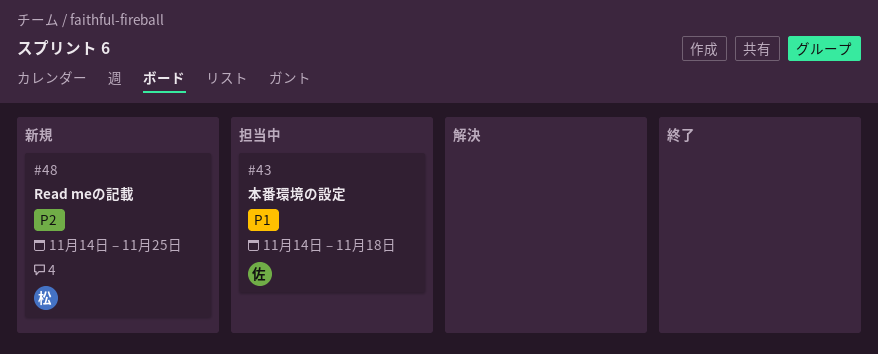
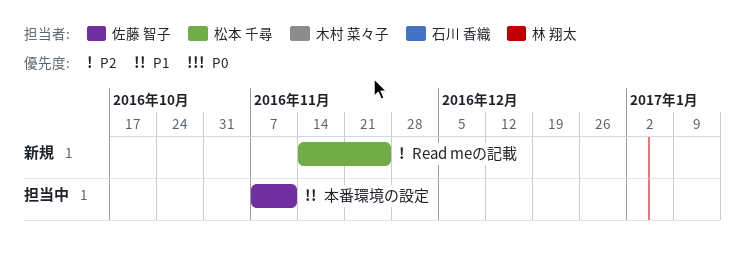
本番環境の設定, start: Nov 14 -> Nov 7
本番環境の設定, due: Nov 18 -> Nov 11

